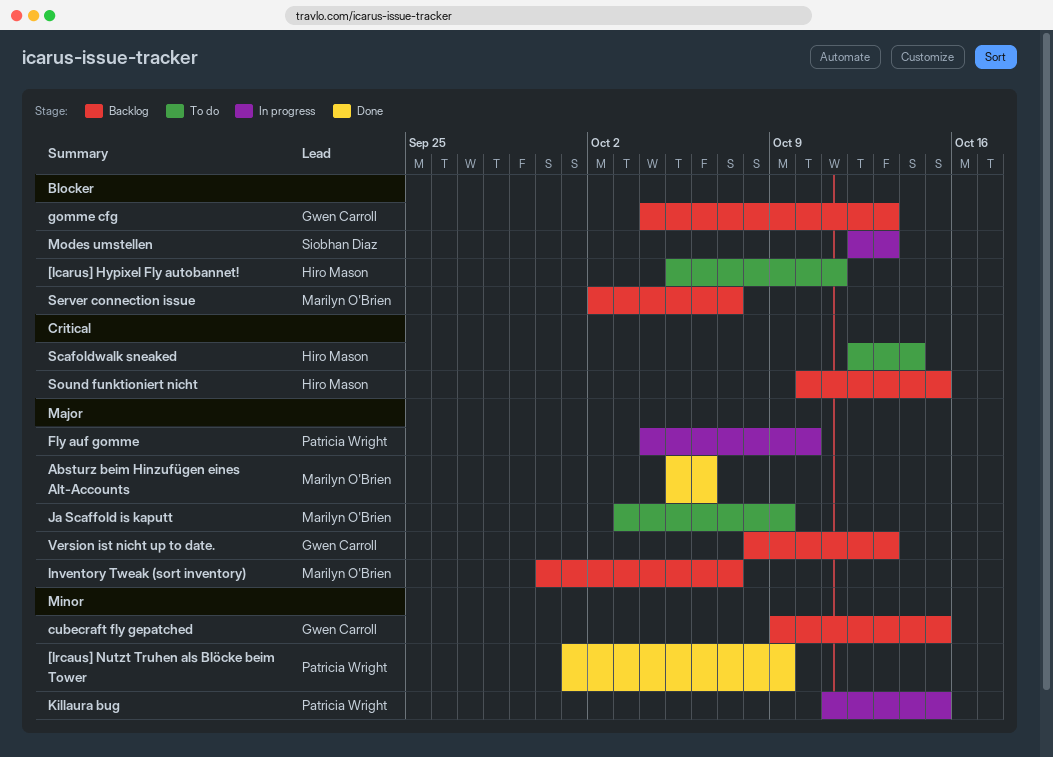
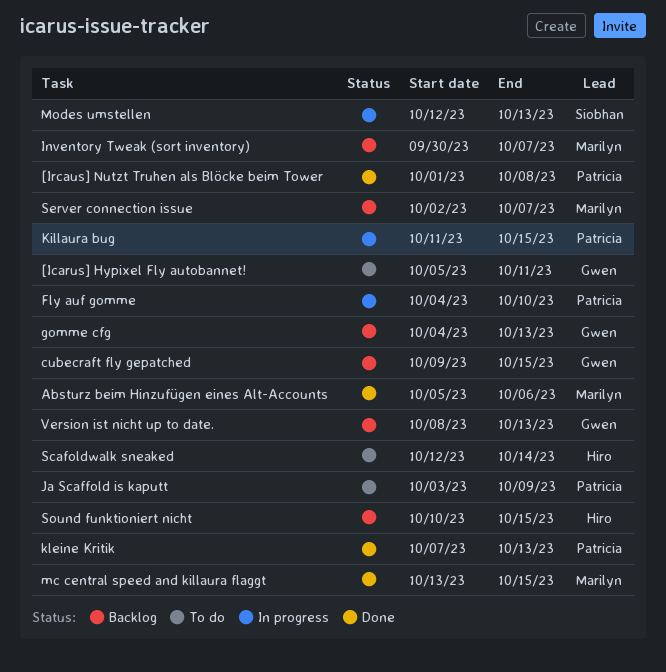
[Icarus] Hypixel Fly autobannet!, owner: Hiro Mason -> Gwen Carroll
[Ircaus] Nutzt Truhen als Blöcke beim Tower, due: Oct 9 -> Oct 8
Ja Scaffold is kaputt, owner: Marilyn O'Brien -> Patricia Wright
kleine Kritik: none -> present
mc central speed and killaura flaggt: none -> present

